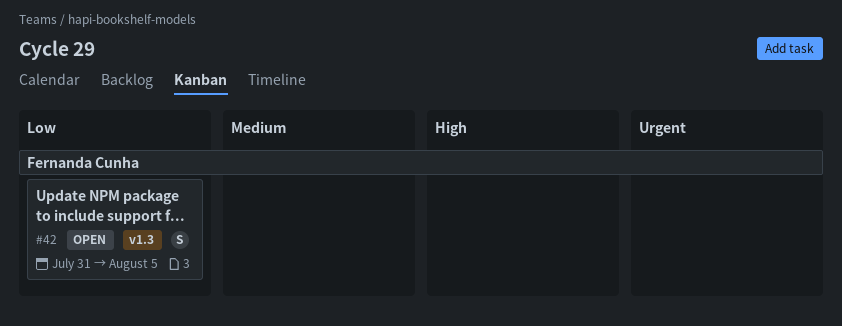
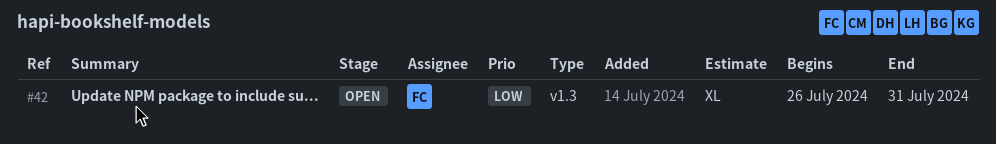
#42, estimate: S -> XL
#42, start: Jul 31 -> Jul 26
#42, due: Aug 5 -> Jul 31

